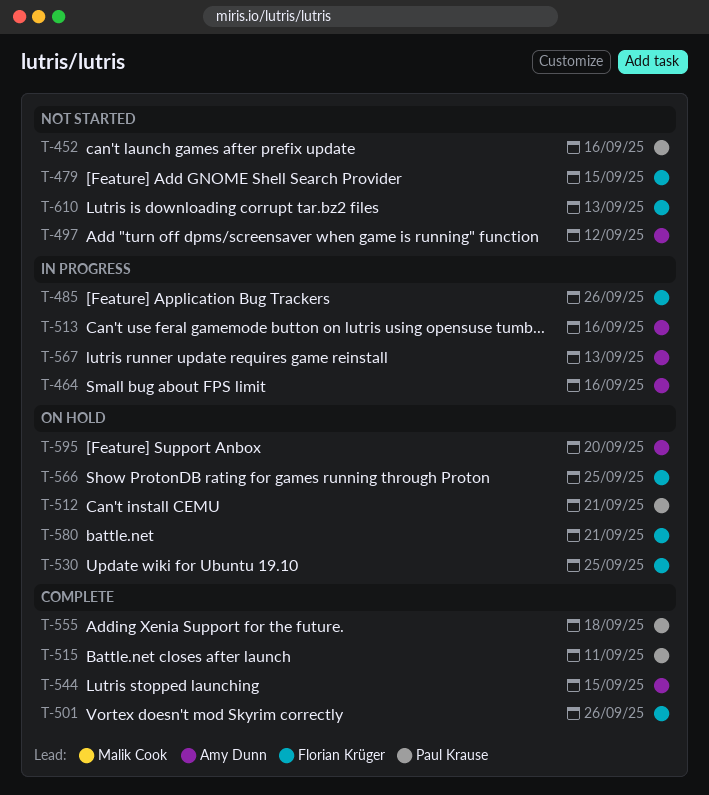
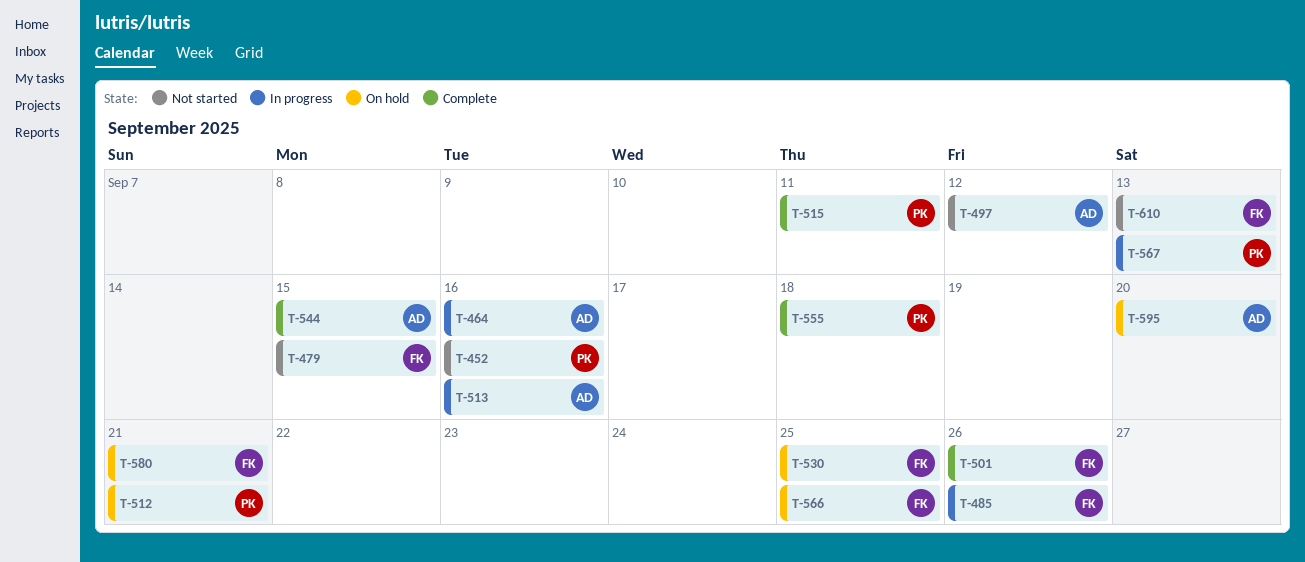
T-567, owner: Amy Dunn -> Paul Krause

